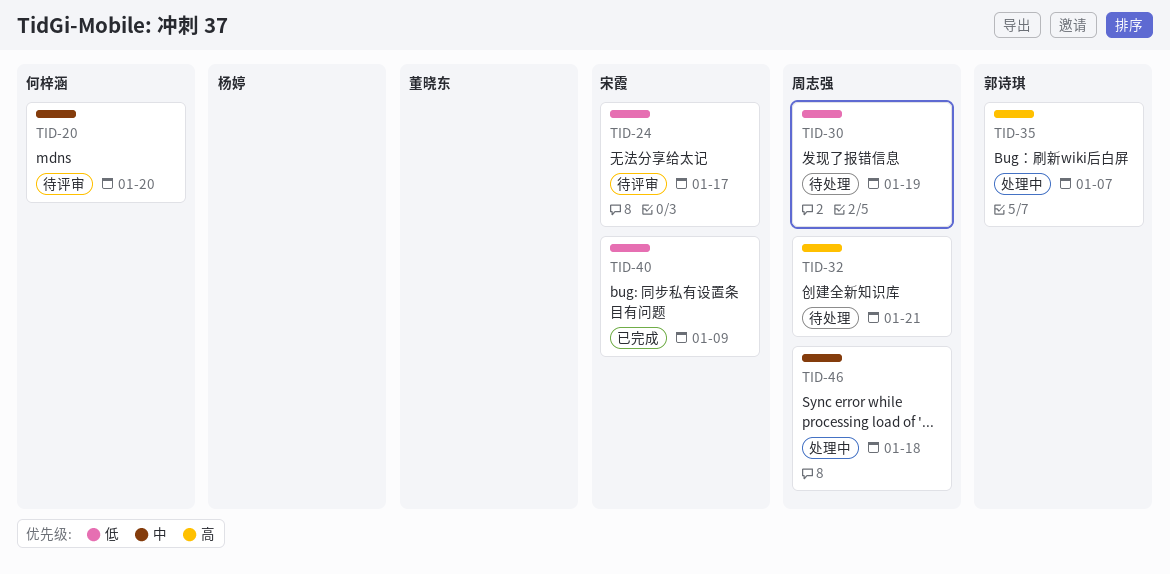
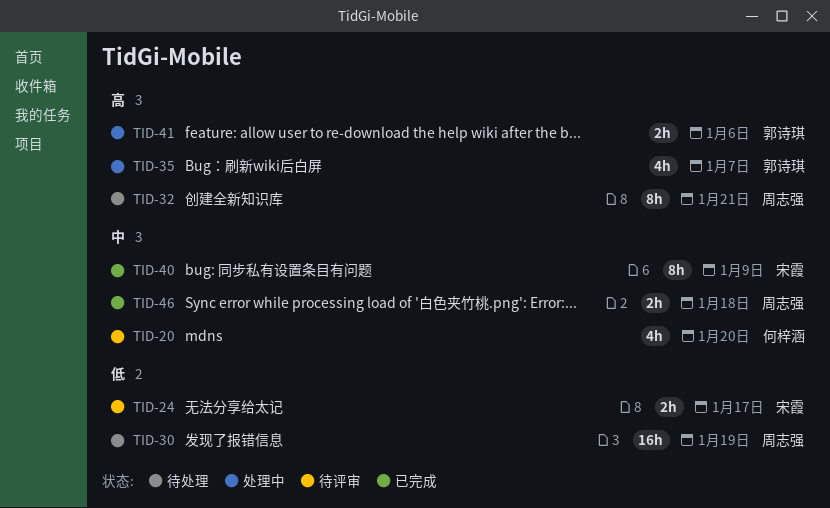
TID-40, priority: 低 -> 中
TID-41: none -> present
TID-46, status: 处理中 -> 已完成

